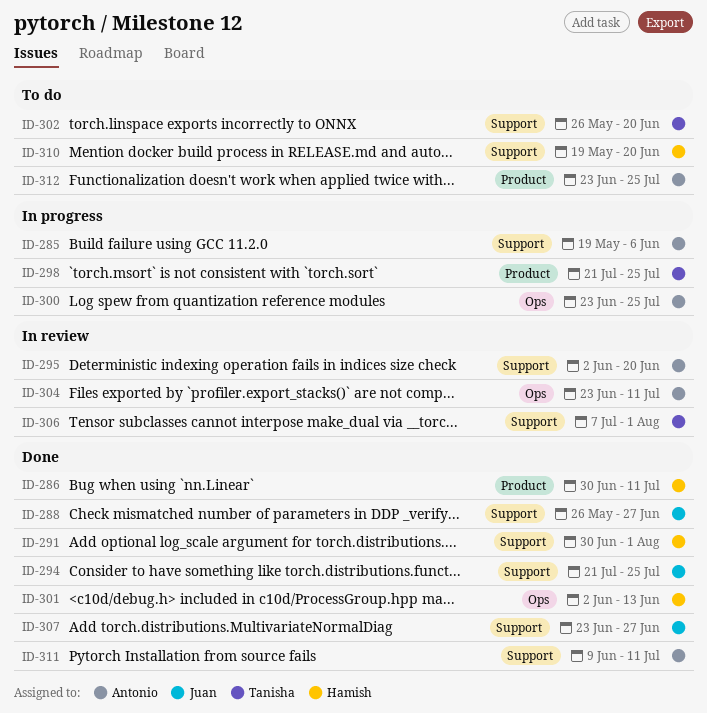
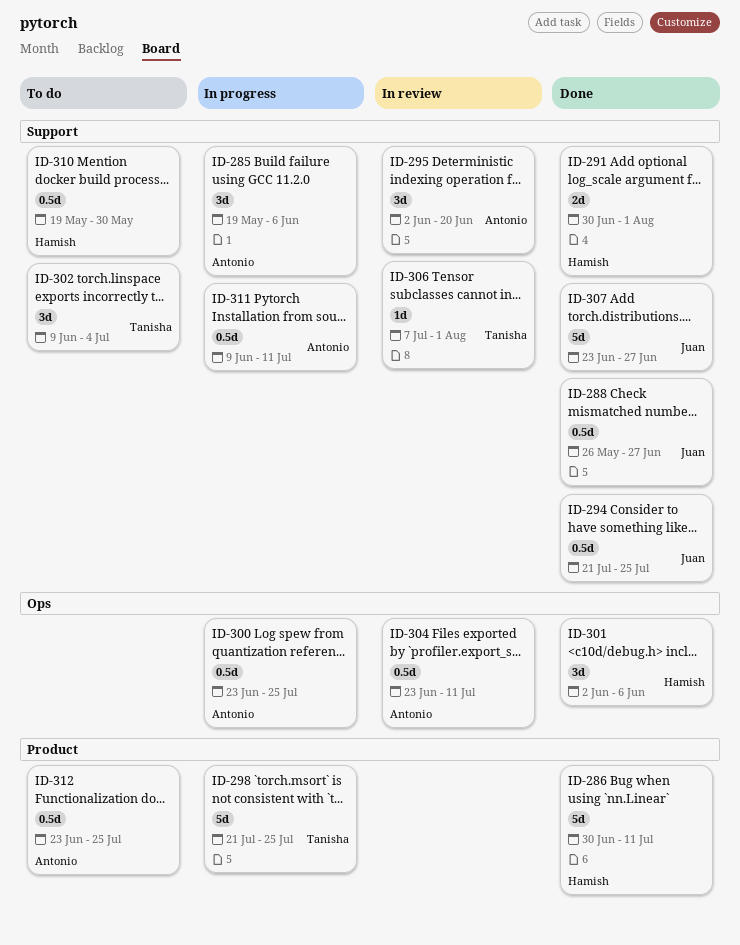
ID-301, due: Jun 13 -> Jun 6
ID-302, start: May 26 -> Jun 9
ID-302, due: Jun 20 -> Jul 4
ID-310, due: Jun 20 -> May 30
ID-311, status: Done -> In progress

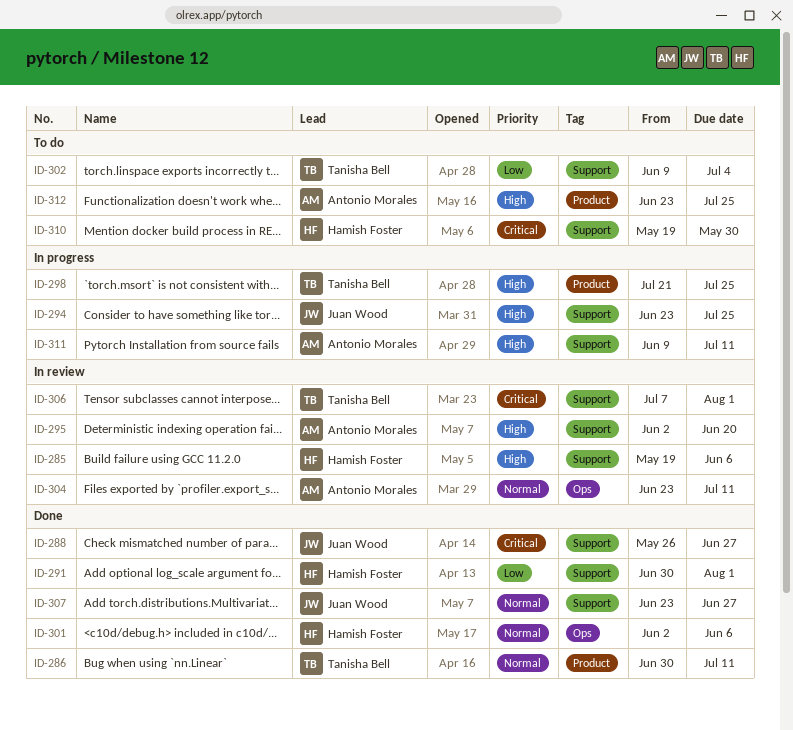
ID-285, status: In progress -> In review
ID-285, owner: Antonio Morales -> Hamish Foster
ID-286, owner: Hamish Foster -> Tanisha Bell
ID-294, status: Done -> In progress
ID-294, start: Jul 21 -> Jun 23
ID-300: present -> none

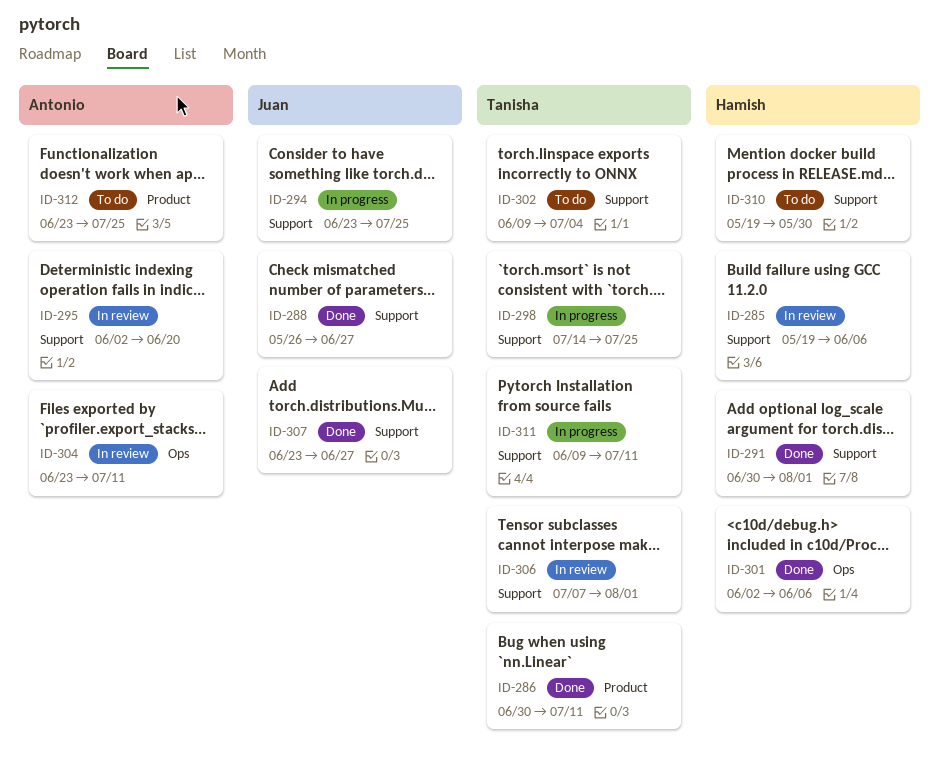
ID-298, label: Product -> Support
ID-298, start: Jul 21 -> Jul 14
ID-311, owner: Antonio Morales -> Tanisha Bell

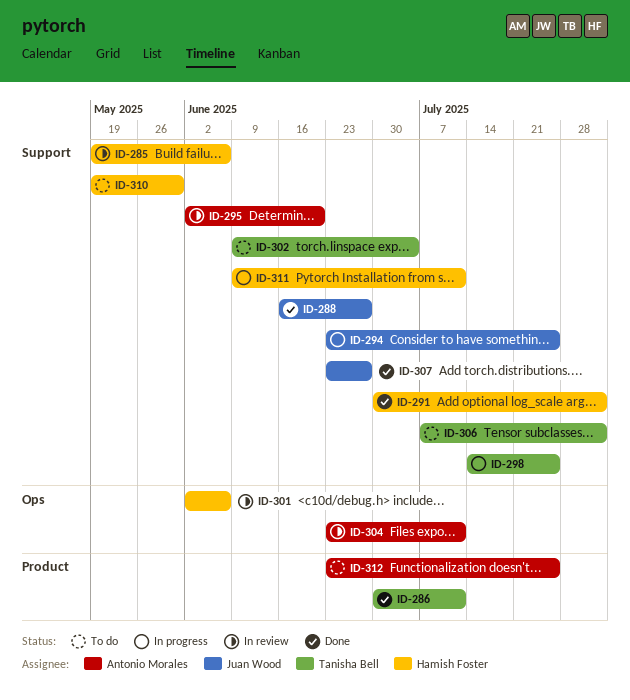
ID-288, start: May 26 -> Jun 16
ID-301, status: Done -> In review
ID-306, status: In review -> To do
ID-311, owner: Tanisha Bell -> Hamish Foster

